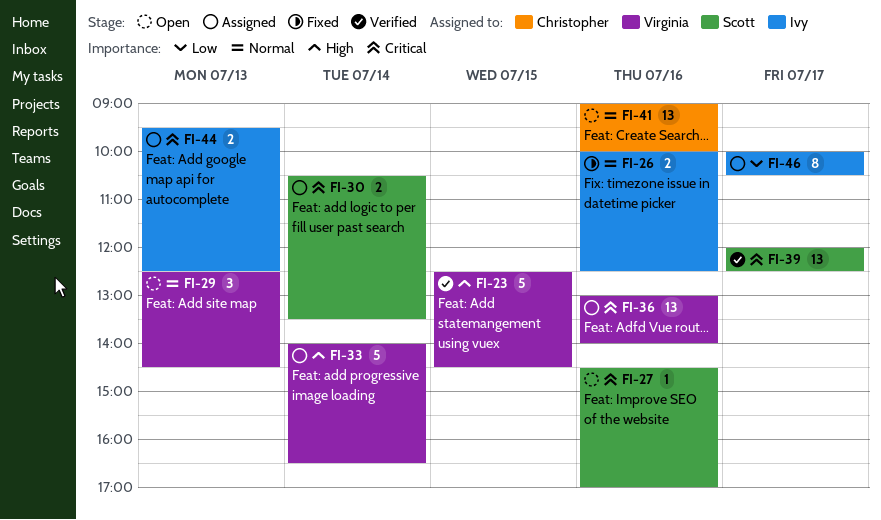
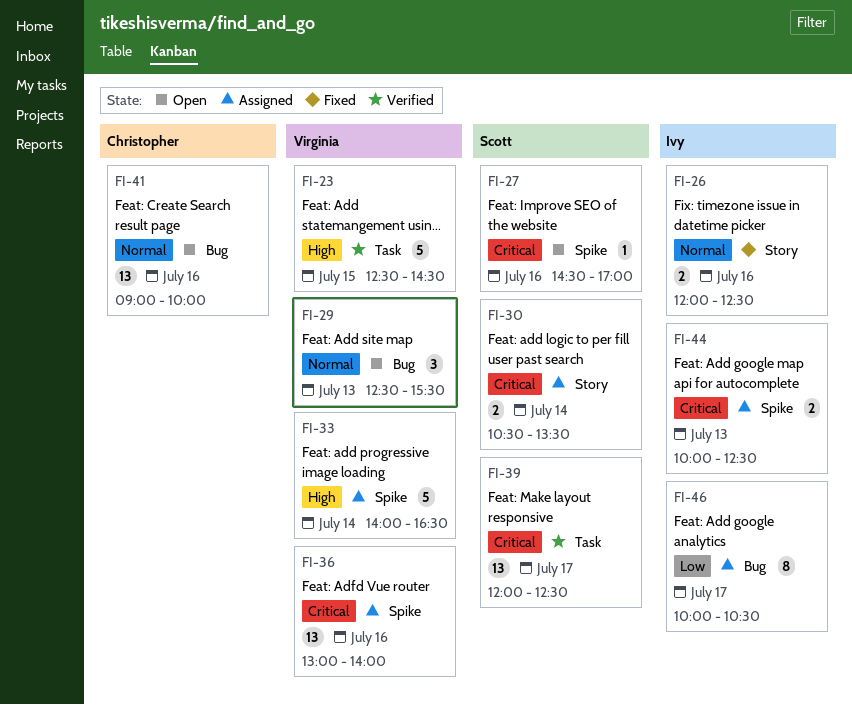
FI-26, begins: 10:00 -> 12:00
FI-29, ends: 14:30 -> 15:30
FI-44, begins: 09:30 -> 10:00

